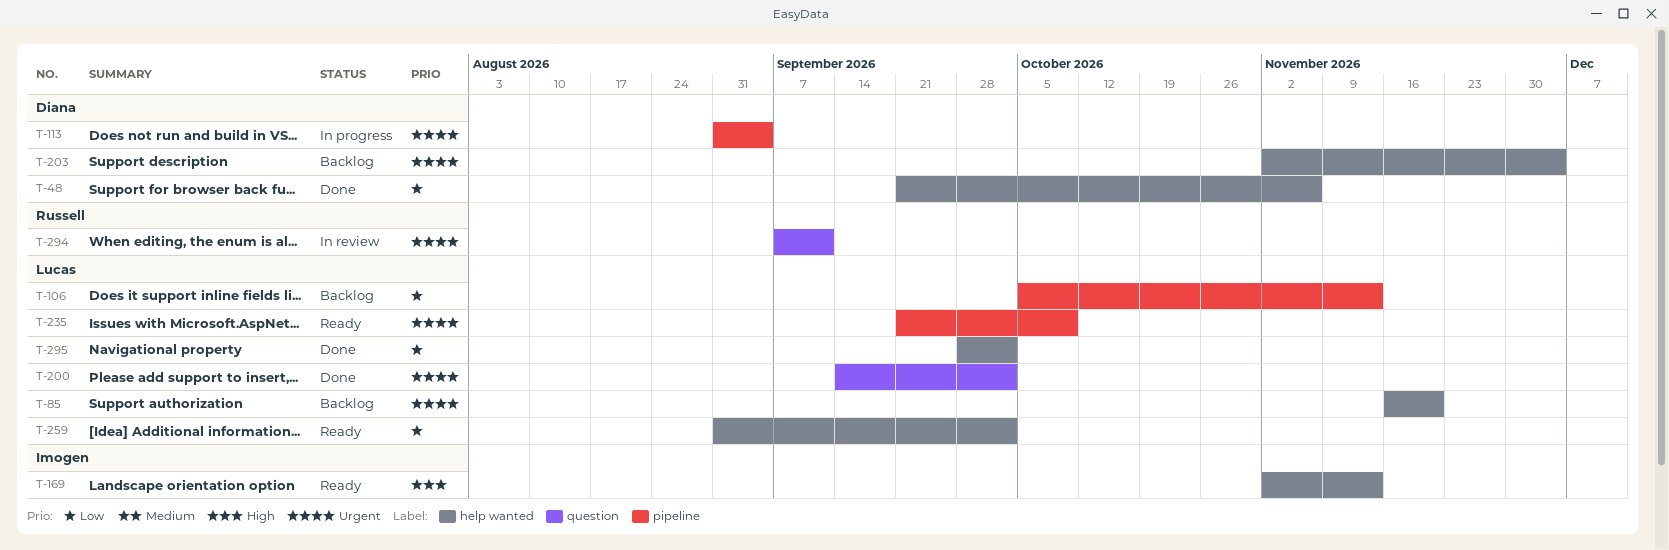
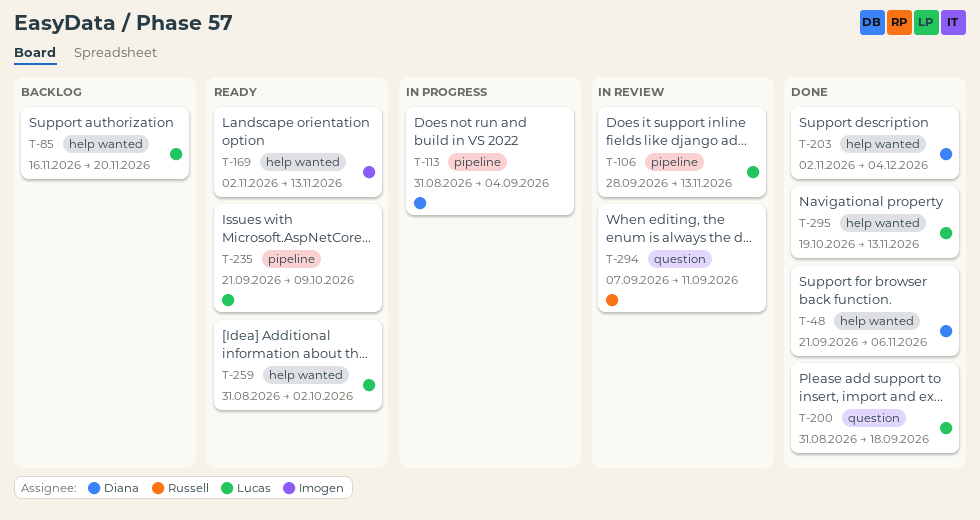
T-106, status: Backlog -> In review
T-106, start: Oct 5 -> Sep 28
T-200, start: Sep 14 -> Aug 31
T-200, due: Oct 2 -> Sep 18
T-203, status: Backlog -> Done
T-295, start: Sep 28 -> Oct 19
T-295, due: Oct 2 -> Nov 13

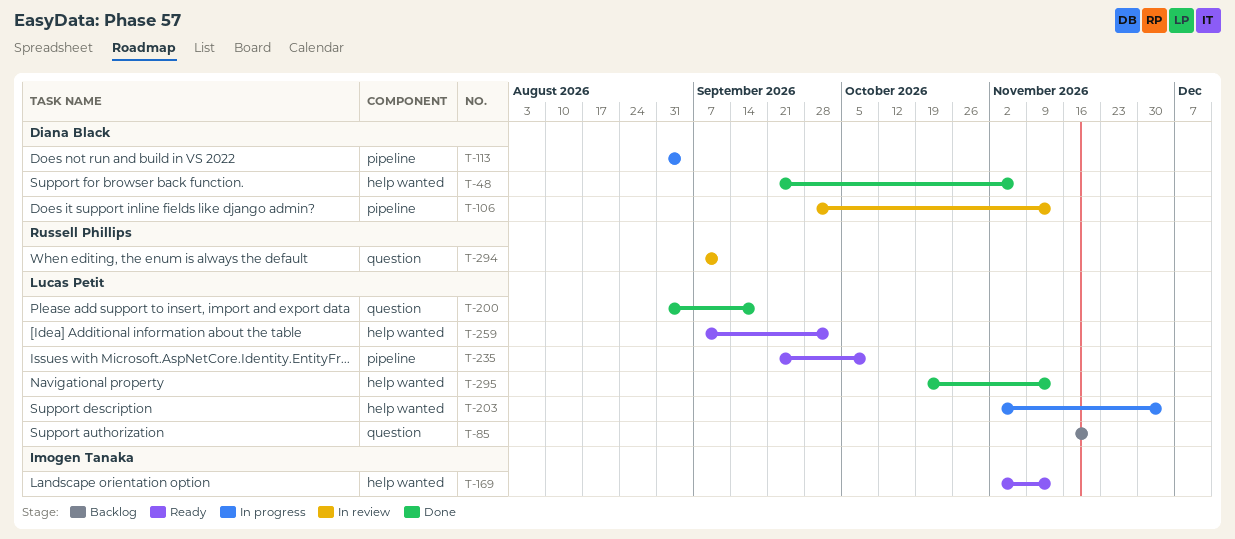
T-85, label: help wanted -> question
T-106, owner: Lucas Petit -> Diana Black
T-203, status: Done -> In progress
T-203, owner: Diana Black -> Lucas Petit
T-259, start: Aug 31 -> Sep 7

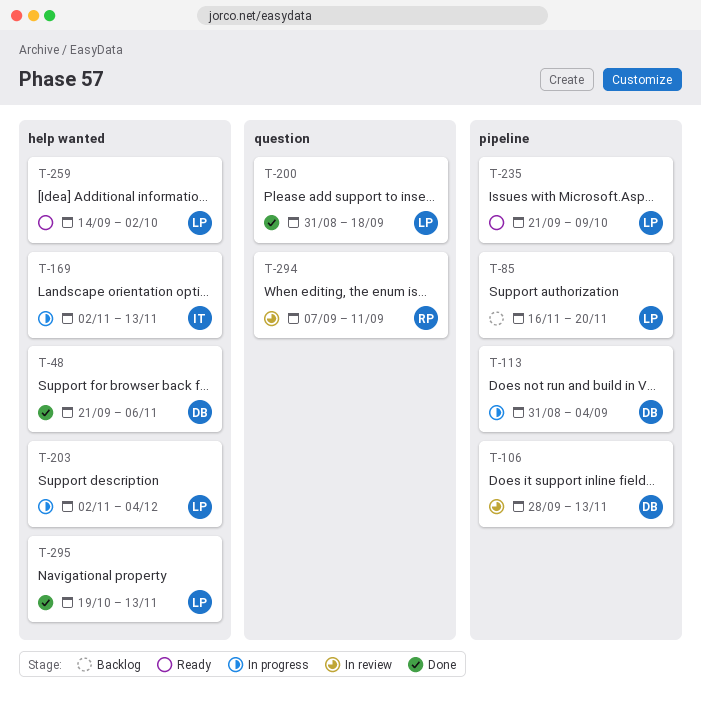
T-85, label: question -> pipeline
T-169, status: Ready -> In progress
T-259, start: Sep 7 -> Sep 14

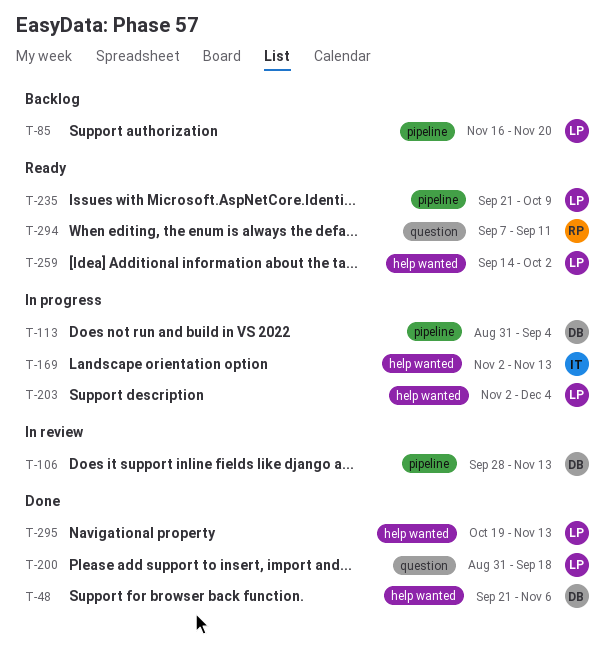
T-294, status: In review -> Ready

